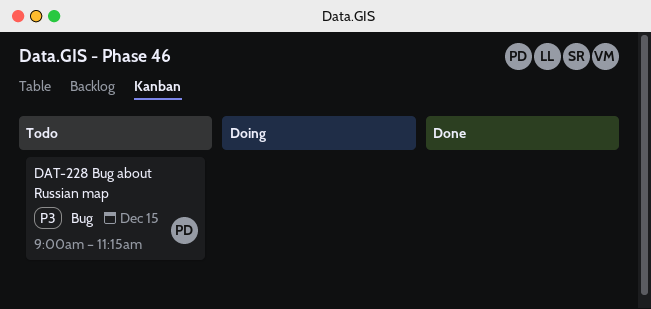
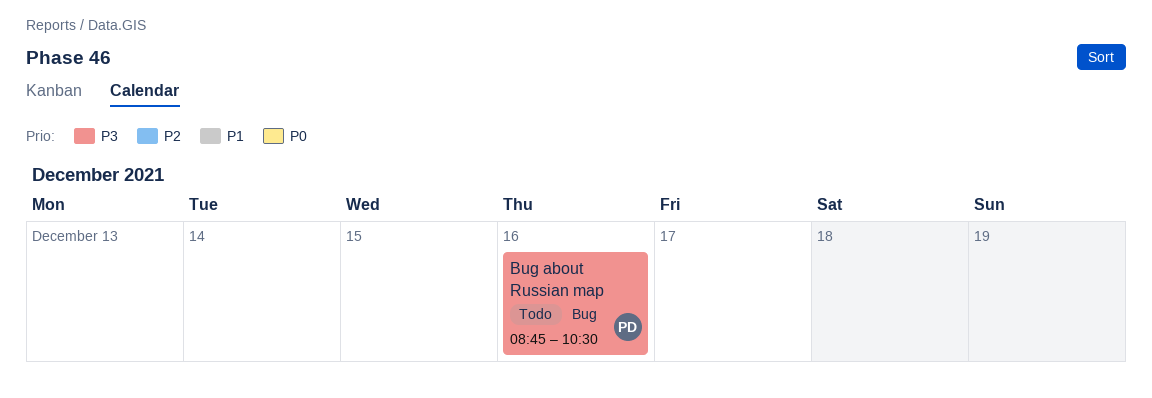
Bug about Russian map, day: Dec 15 -> Dec 16
Bug about Russian map, begins: 09:00 -> 08:45
Bug about Russian map, ends: 11:15 -> 10:30

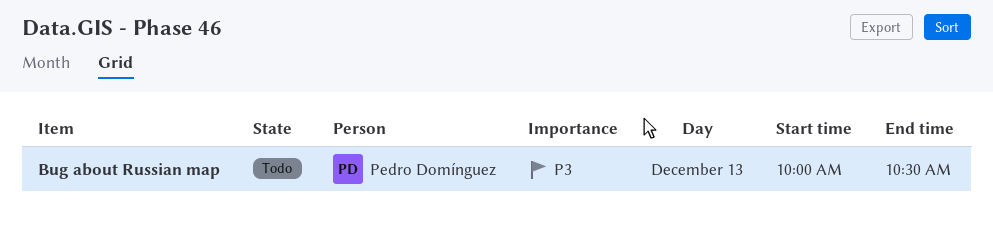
Bug about Russian map, day: Dec 16 -> Dec 13
Bug about Russian map, begins: 08:45 -> 10:00

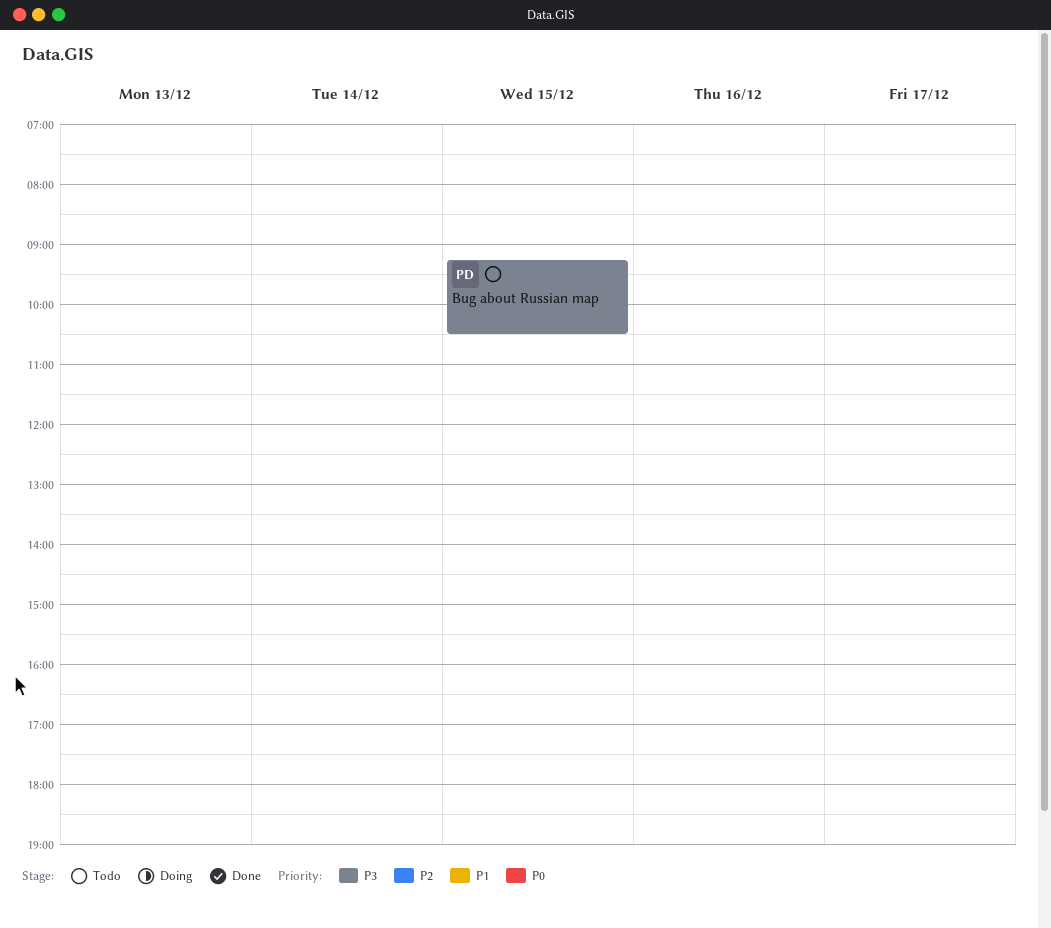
Bug about Russian map, day: Dec 13 -> Dec 15
Bug about Russian map, begins: 10:00 -> 09:15

